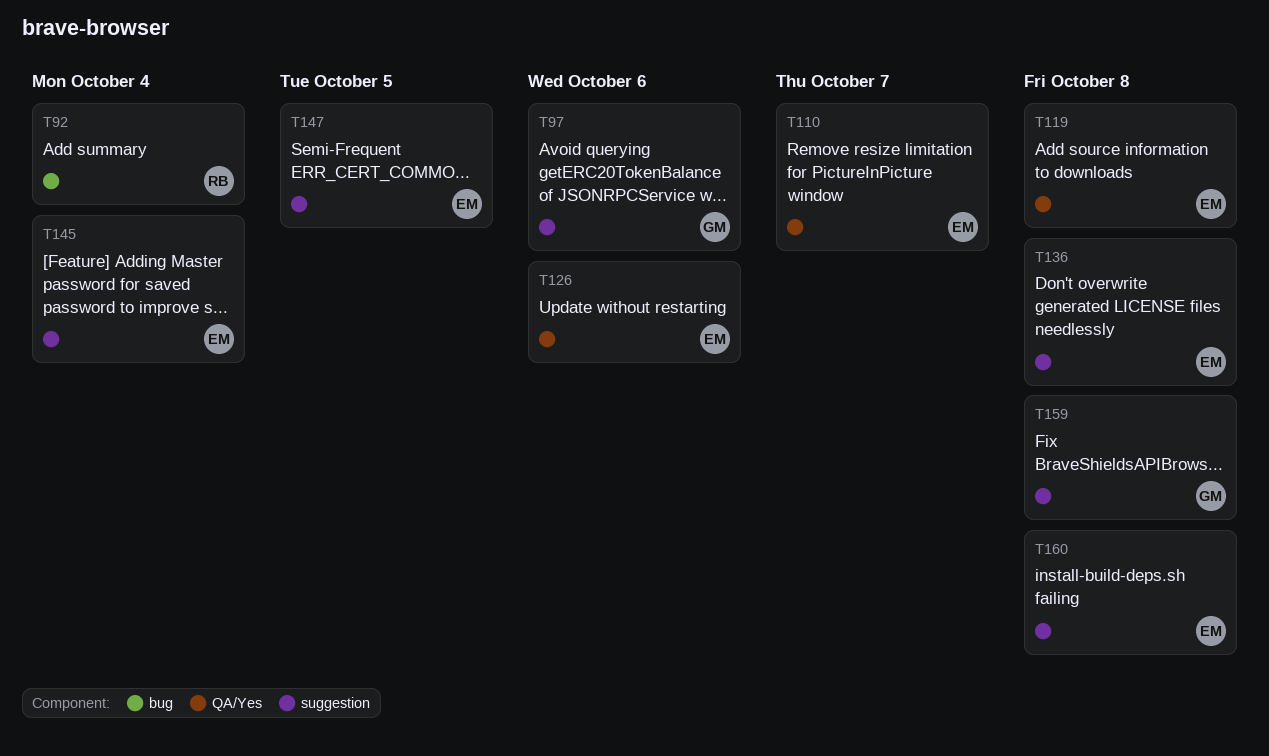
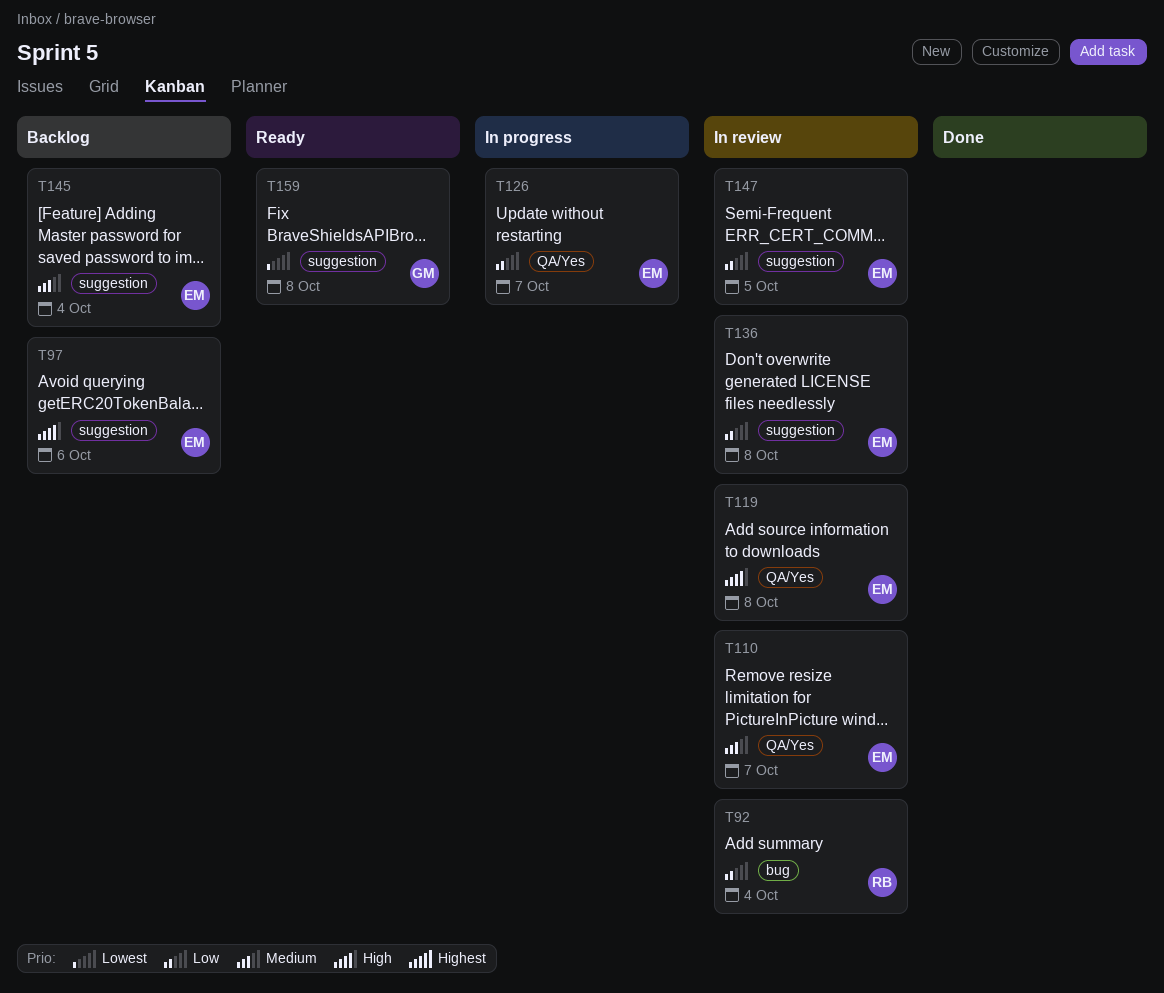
T97, owner: GM -> EM
T126, due: Oct 6 -> Oct 7
T160: present -> none

